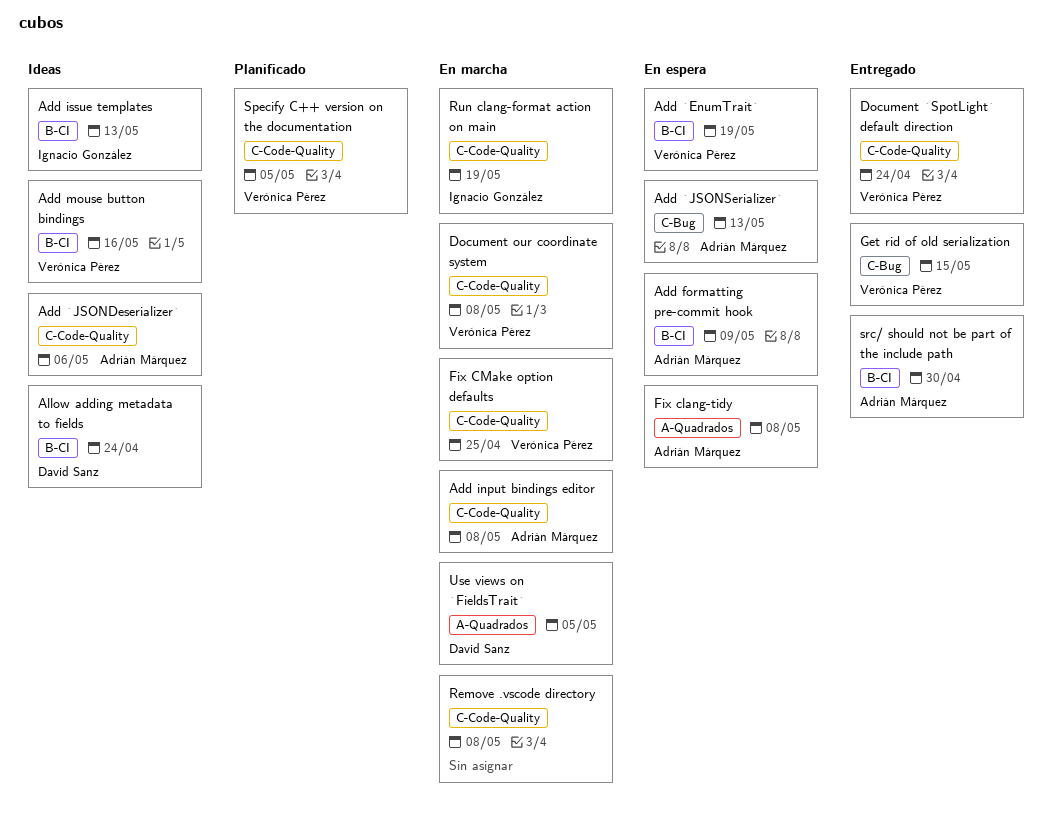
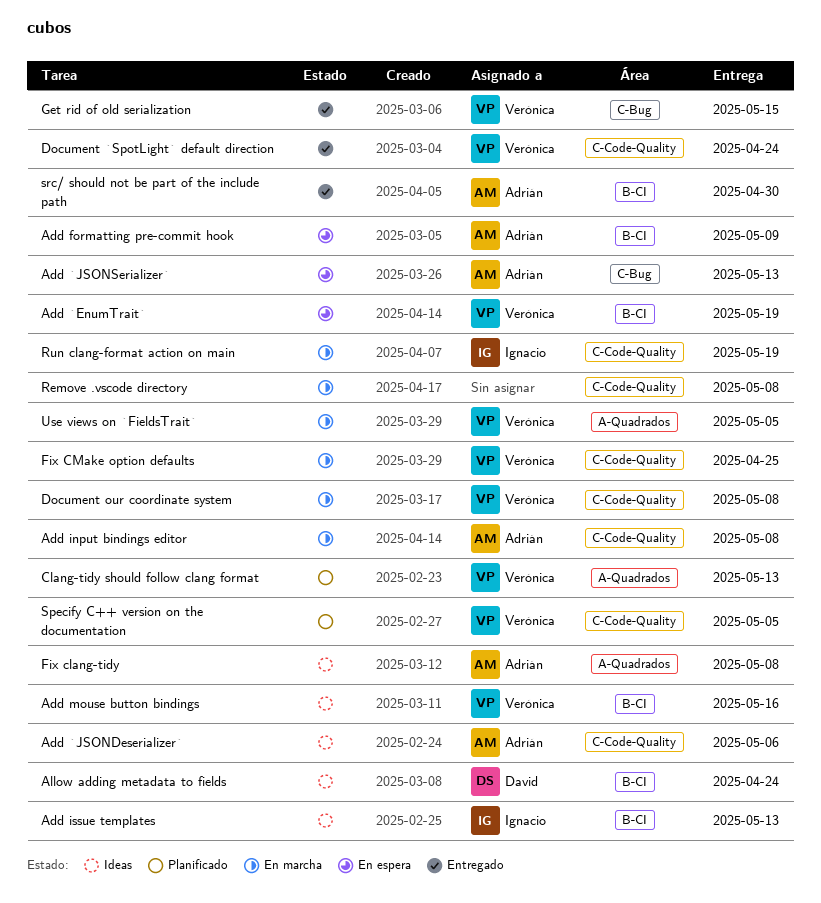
Clang-tidy should follow clang format: none -> present
Fix clang-tidy, status: En espera -> Ideas
Use views on `FieldsTrait`, owner: David Sanz -> Verónica Pérez

